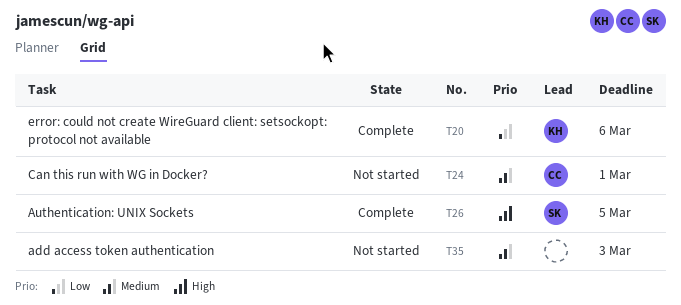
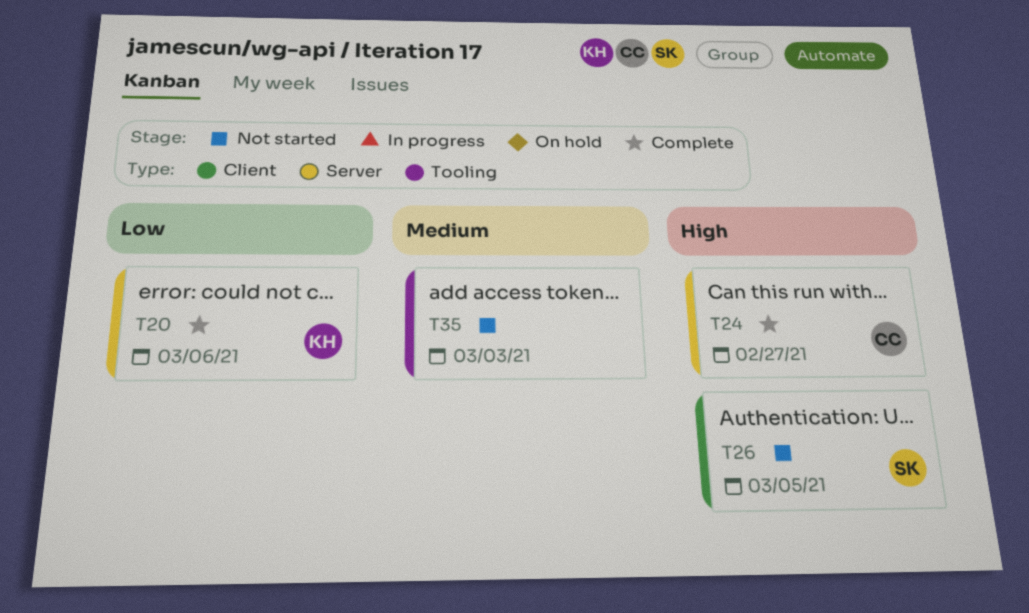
T24, status: Not started -> Complete
T24, priority: Medium -> High
T24, due: Mar 1 -> Feb 27
T26, status: Complete -> Not started

